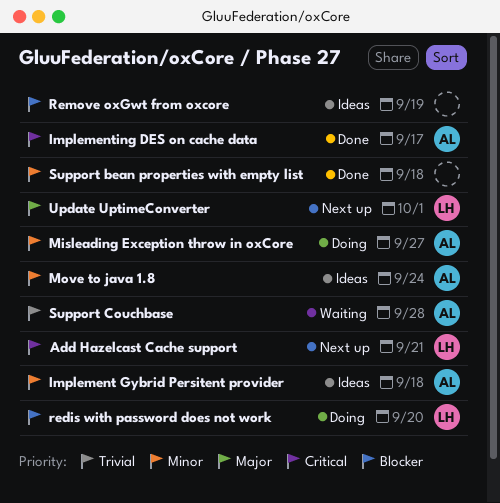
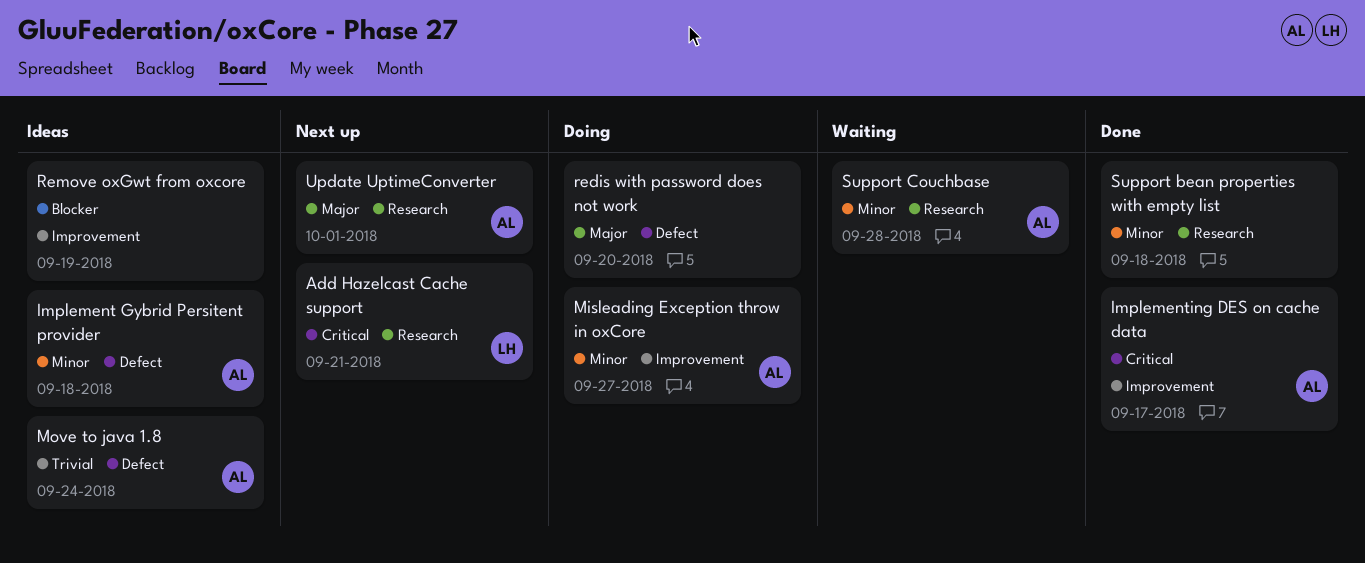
Move to java 1.8, priority: Minor -> Trivial
redis with password does not work, owner: LH -> none
redis with password does not work, priority: Blocker -> Major
Support Couchbase, priority: Trivial -> Minor
Update UptimeConverter, owner: LH -> AL

